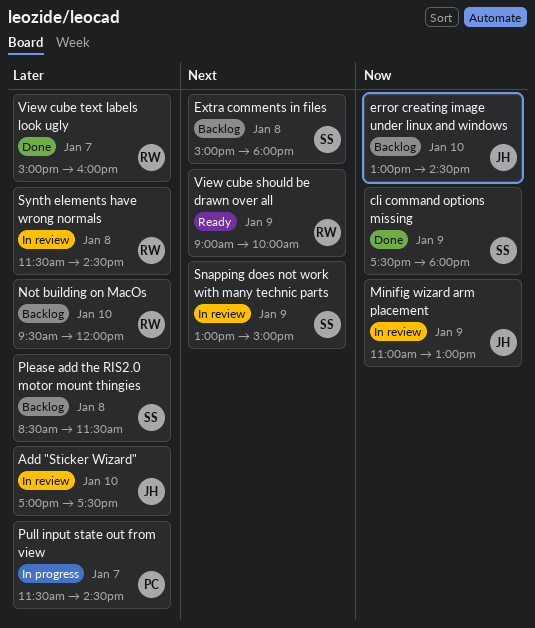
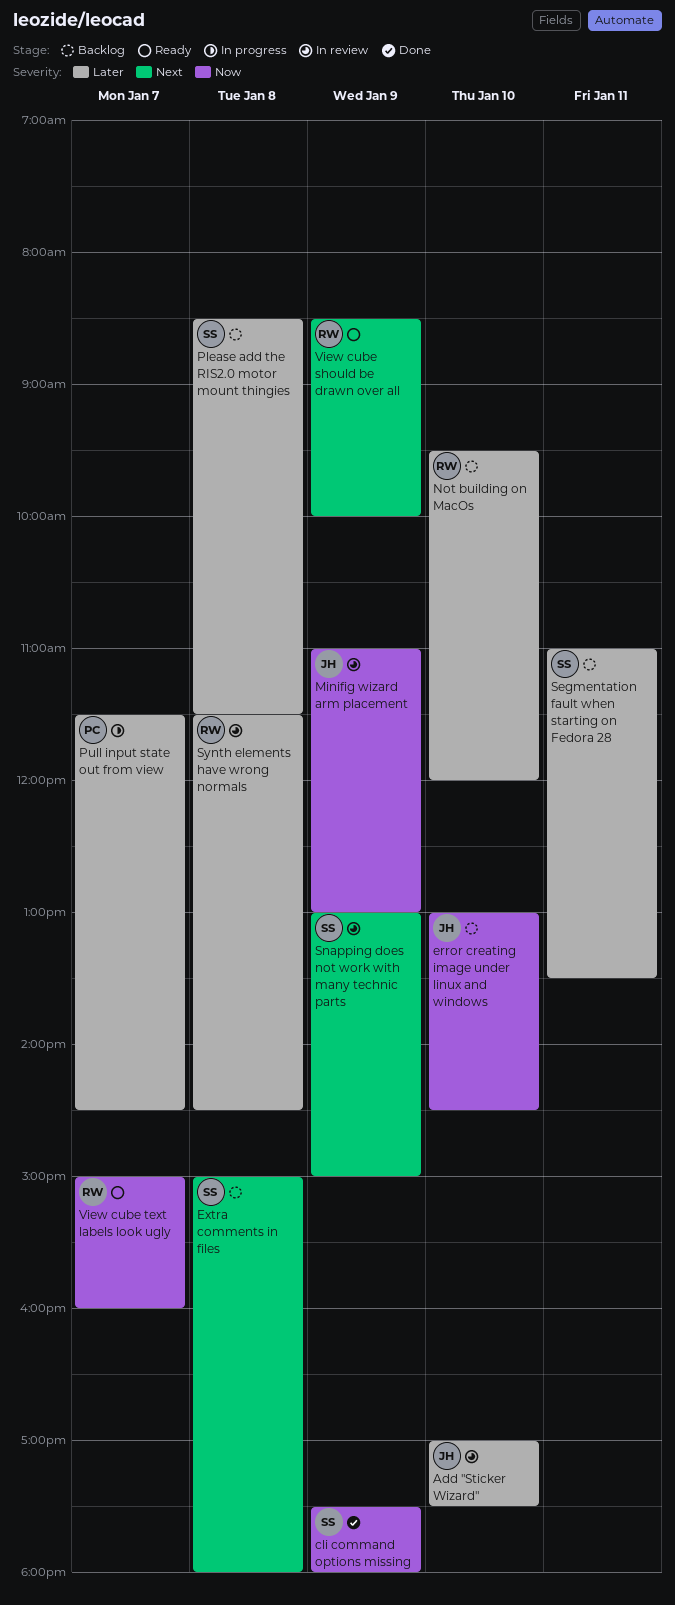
Segmentation fault when starting on Fedora 28: none -> present
View cube should be drawn over all, begins: 09:00 -> 08:30
View cube text labels look ugly, status: Done -> Ready
View cube text labels look ugly, priority: Later -> Now

